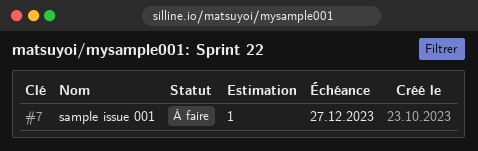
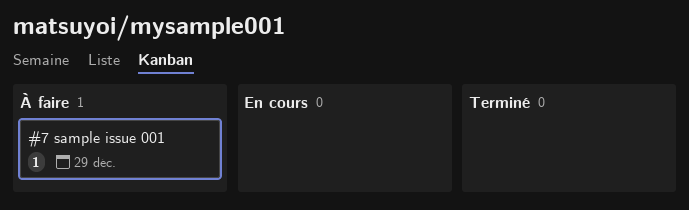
#7, due: Dec 27 -> Dec 29

